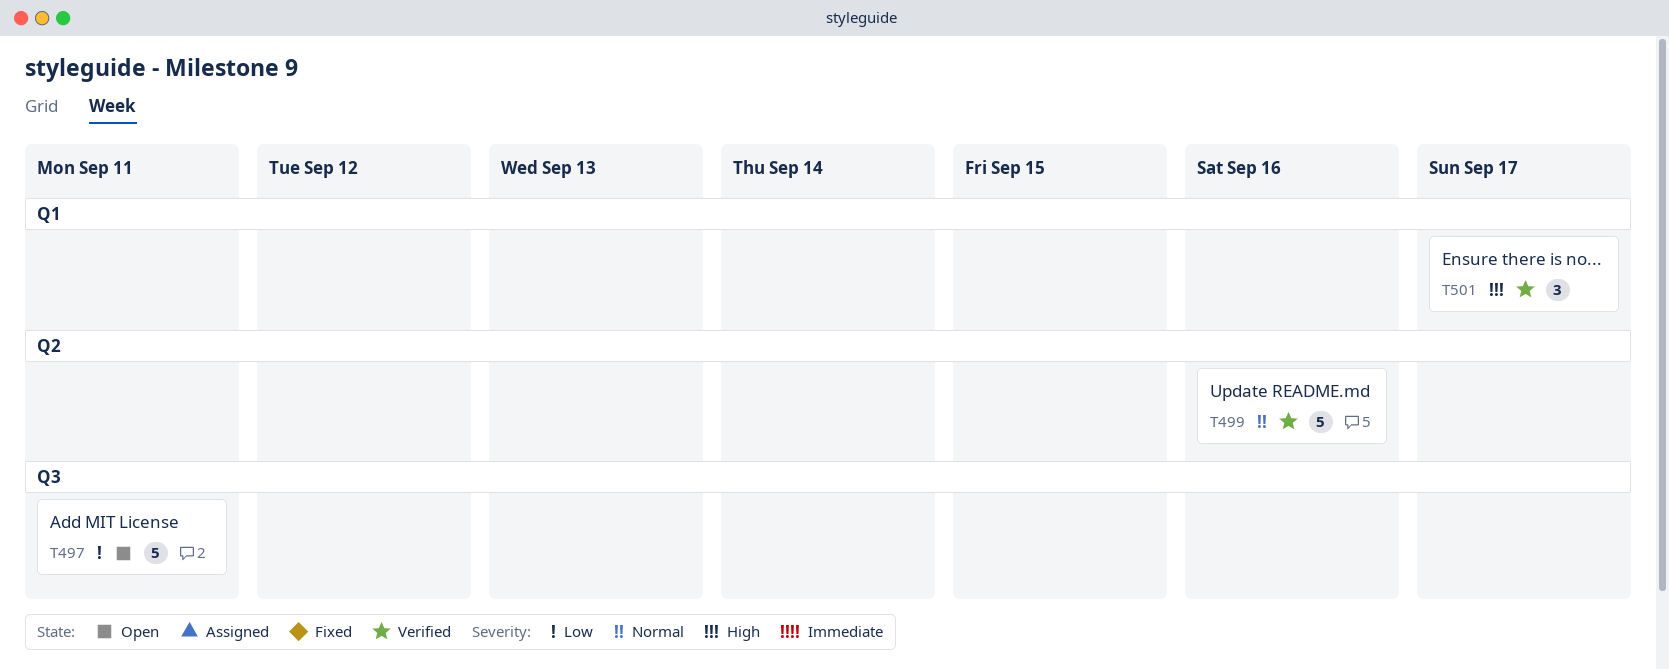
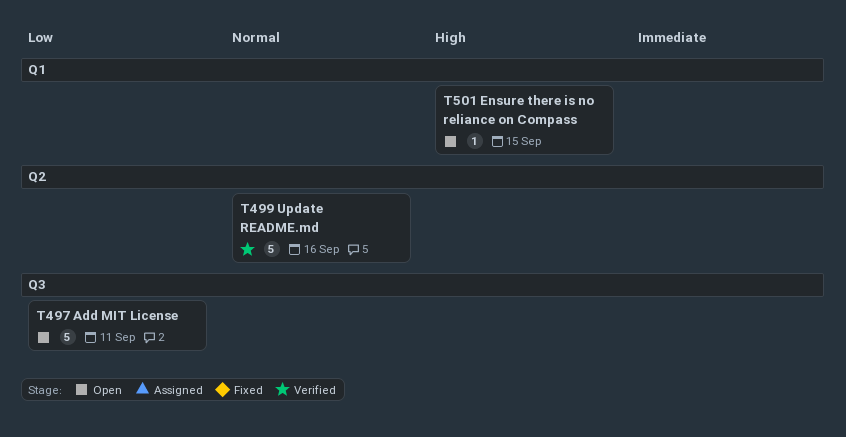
T501, status: Verified -> Open
T501, estimate: 3 -> 1
T501, due: Sep 17 -> Sep 15

